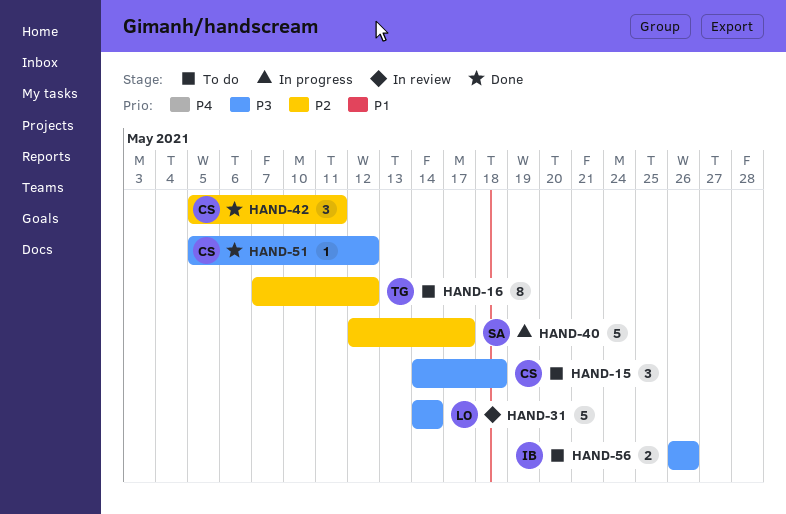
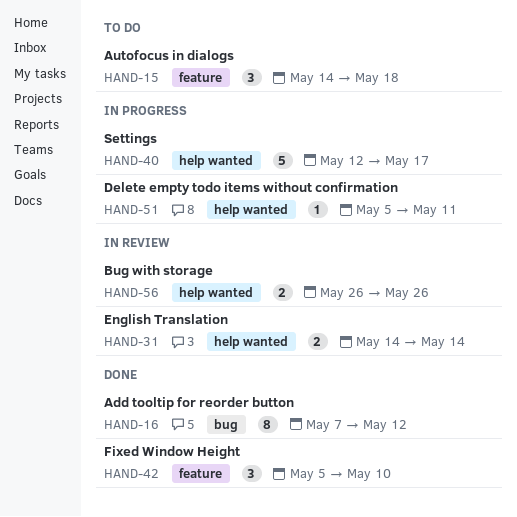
HAND-16, status: To do -> Done
HAND-31, estimate: 5 -> 2
HAND-42, due: May 11 -> May 10
HAND-51, status: Done -> In progress
HAND-51, due: May 12 -> May 11
HAND-56, status: To do -> In review

